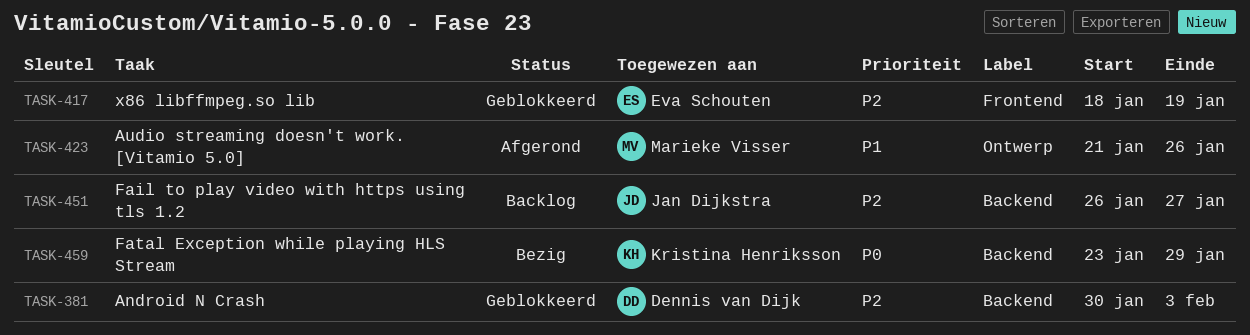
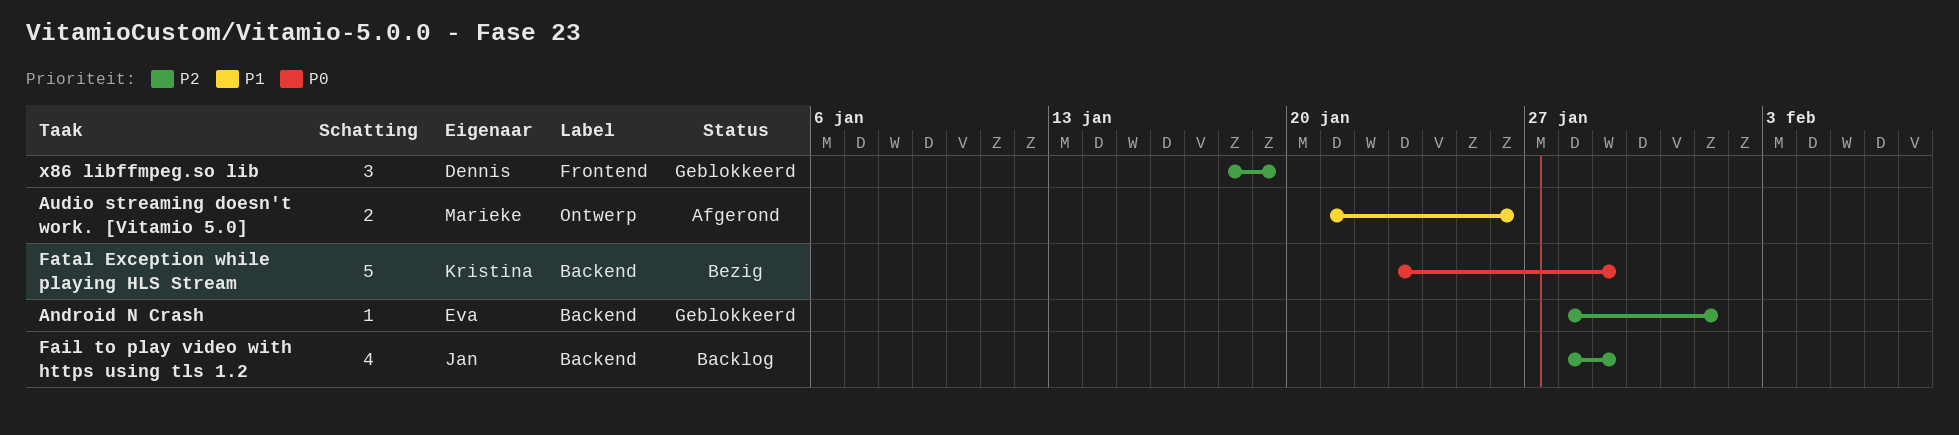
Android N Crash, owner: Dennis van Dijk -> Eva Schouten
Android N Crash, start: Jan 30 -> Jan 28
Android N Crash, due: Feb 3 -> Feb 1
Fail to play video with https using tls 1.2, start: Jan 26 -> Jan 28
Fail to play video with https using tls 1.2, due: Jan 27 -> Jan 29
x86 libffmpeg.so lib, owner: Eva Schouten -> Dennis van Dijk

